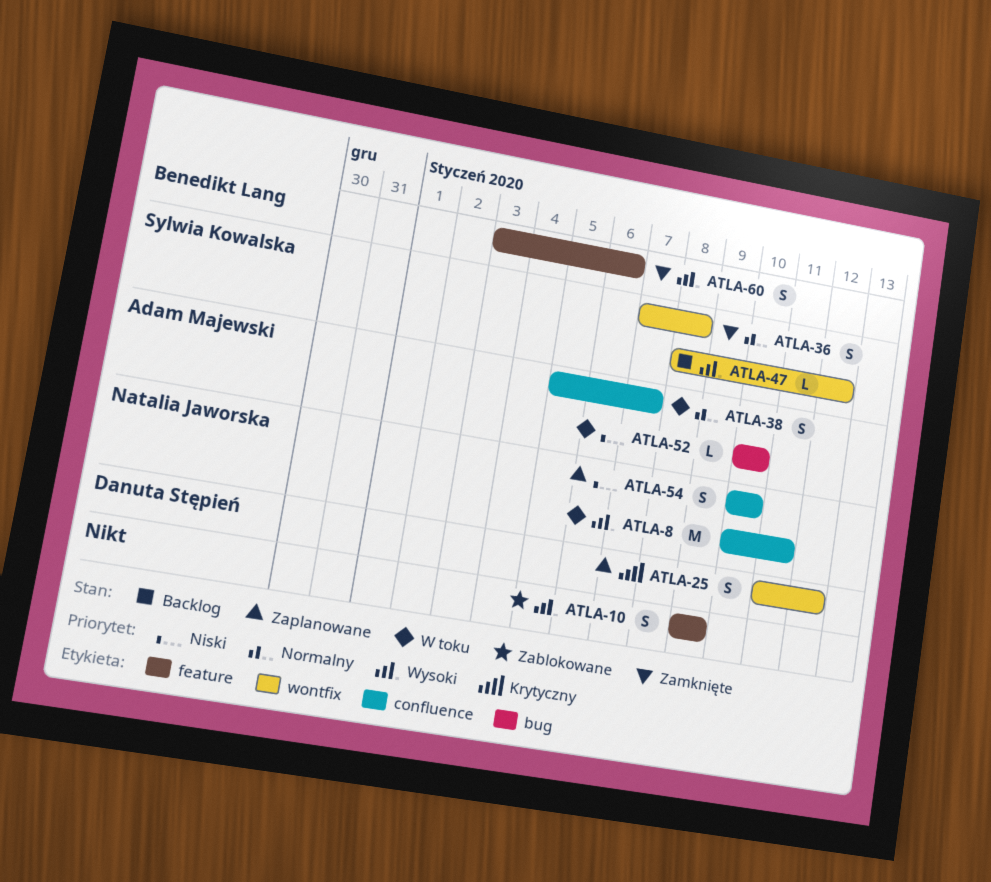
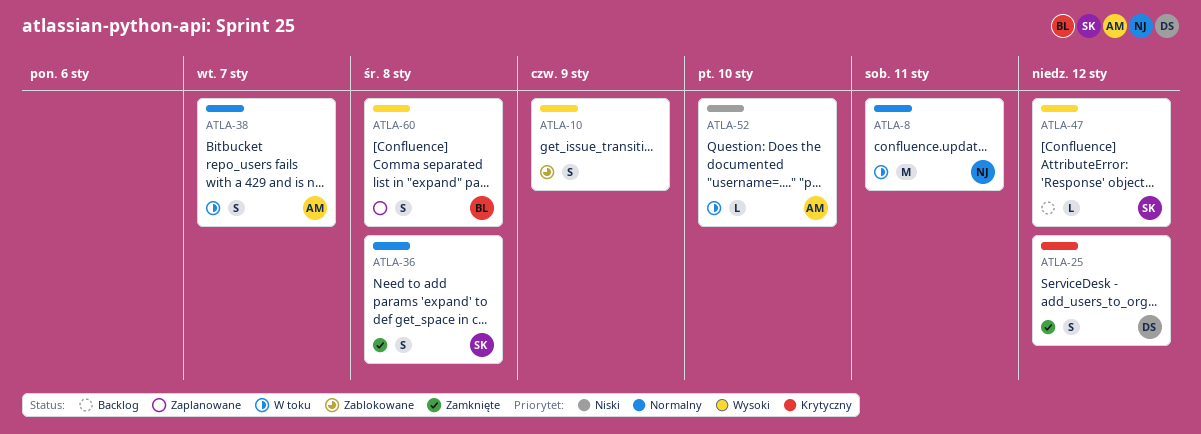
ATLA-8, priority: Wysoki -> Normalny
ATLA-25, status: Zaplanowane -> Zamknięte
ATLA-54: present -> none
ATLA-60, status: Zamknięte -> Zaplanowane
ATLA-60, due: Jan 6 -> Jan 8

